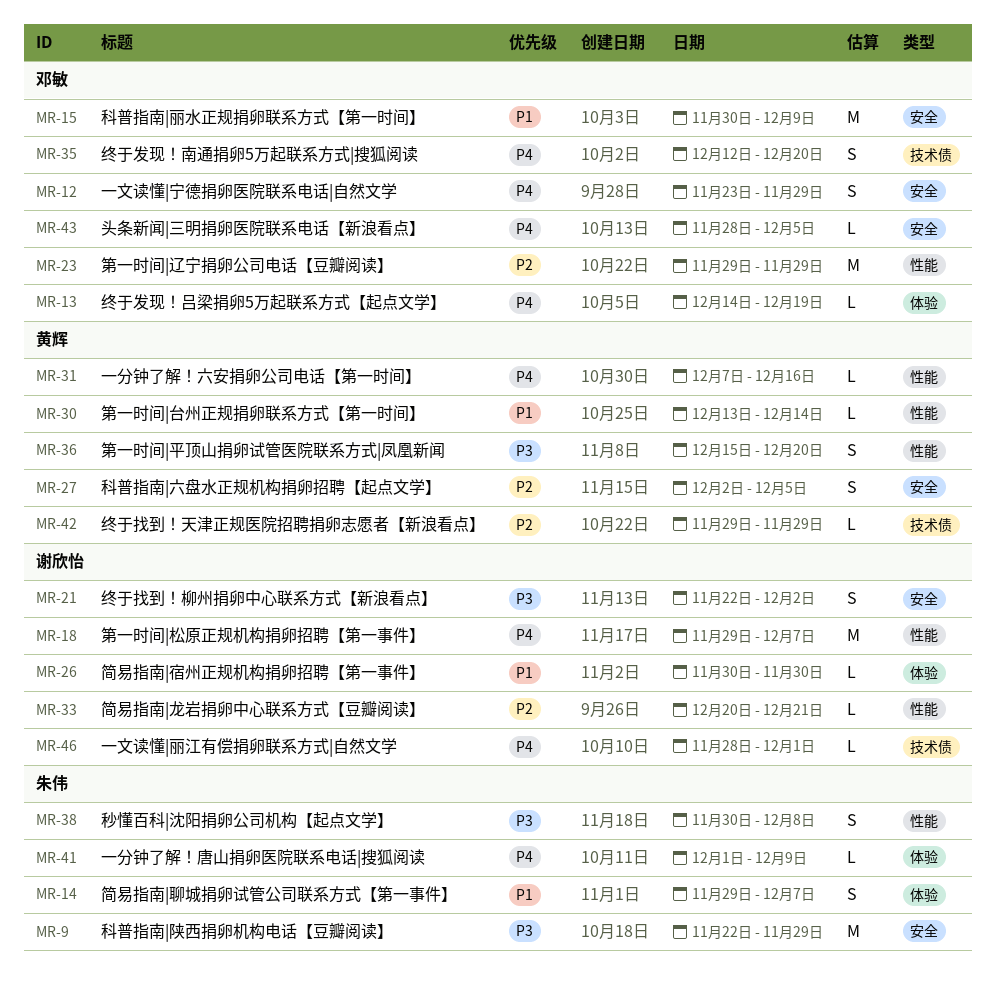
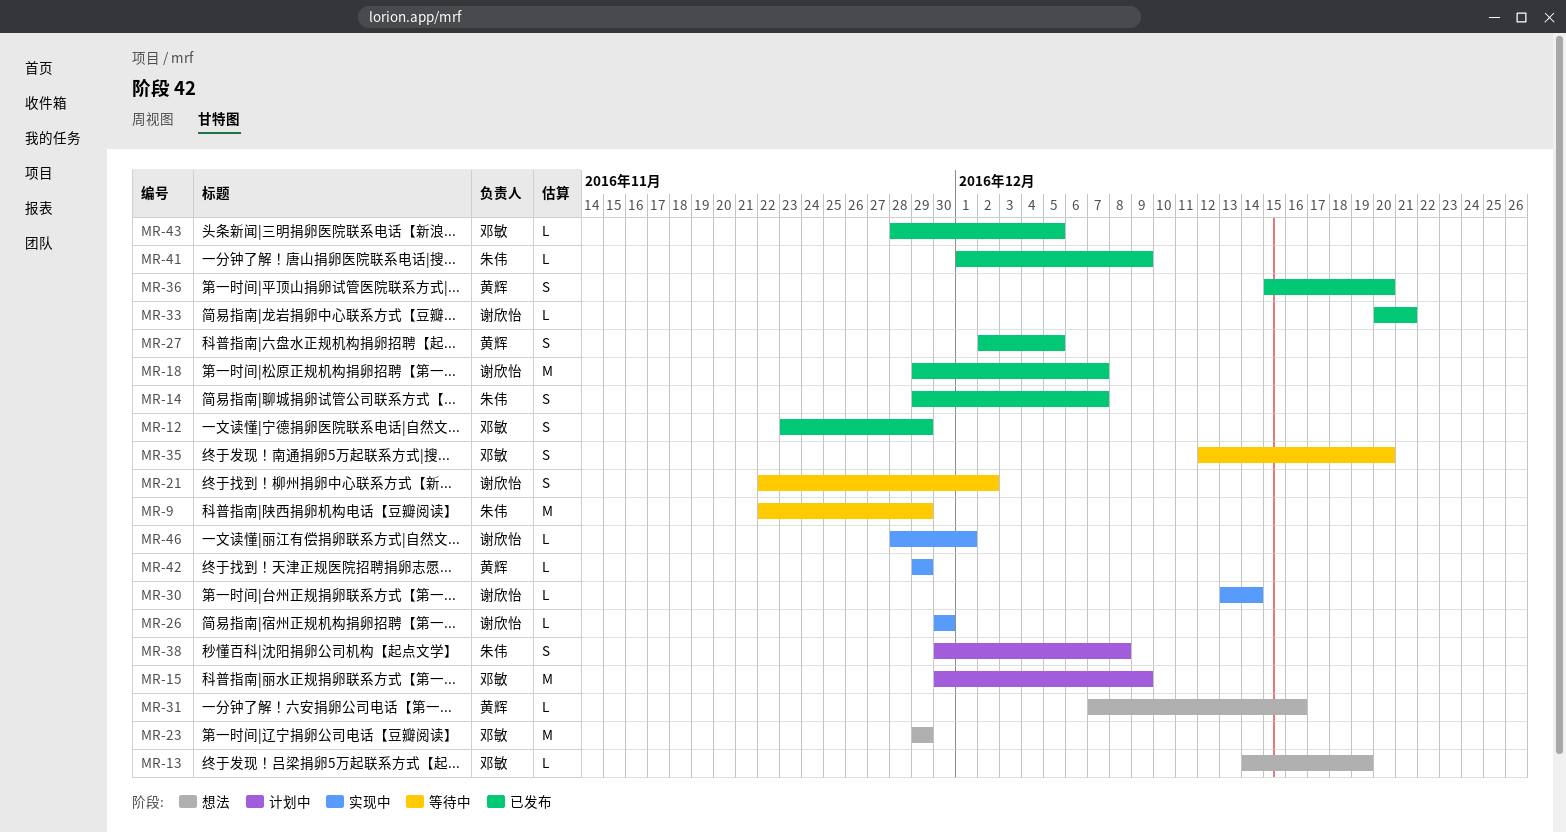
MR-30, owner: 黄辉 -> 谢欣怡

